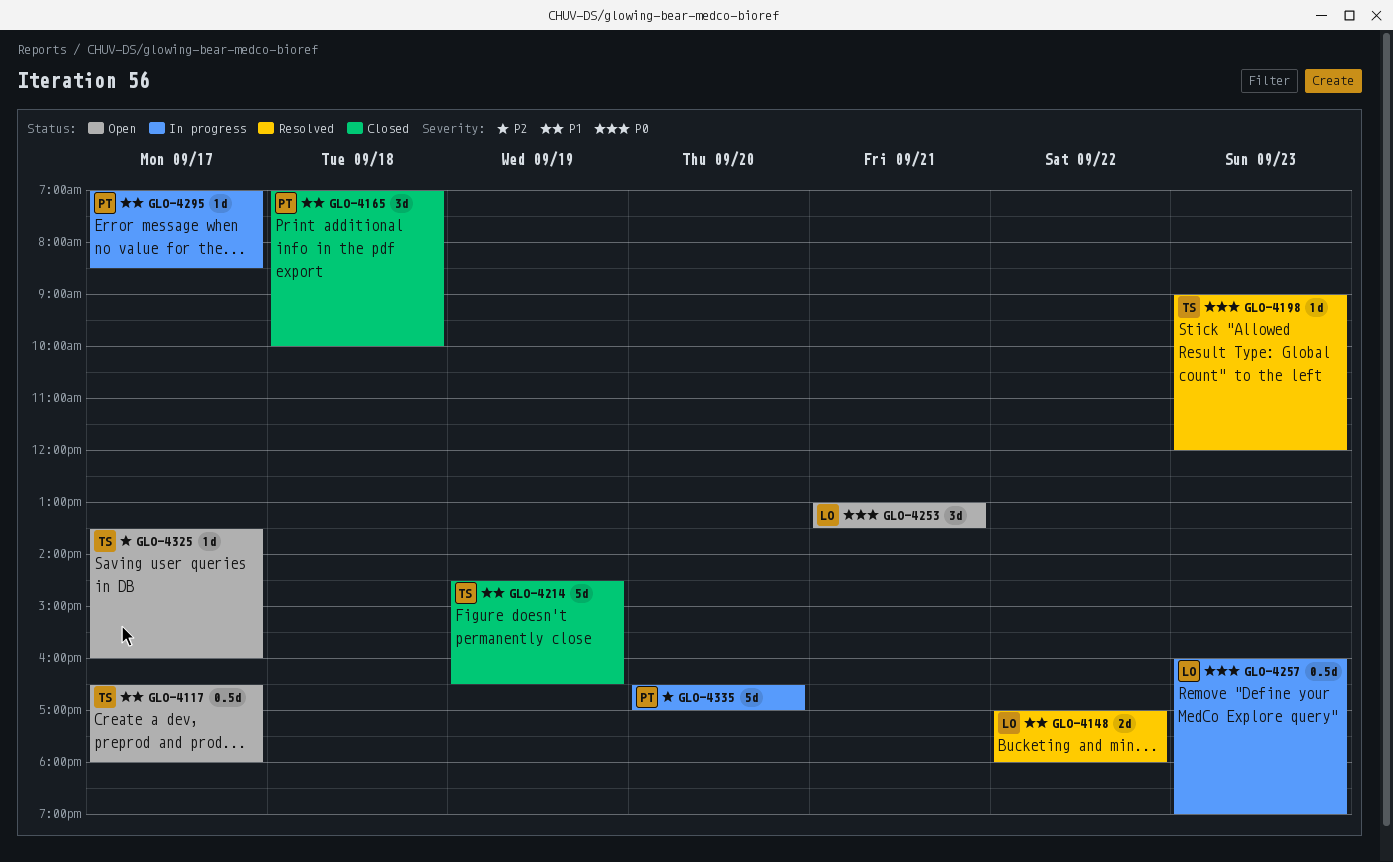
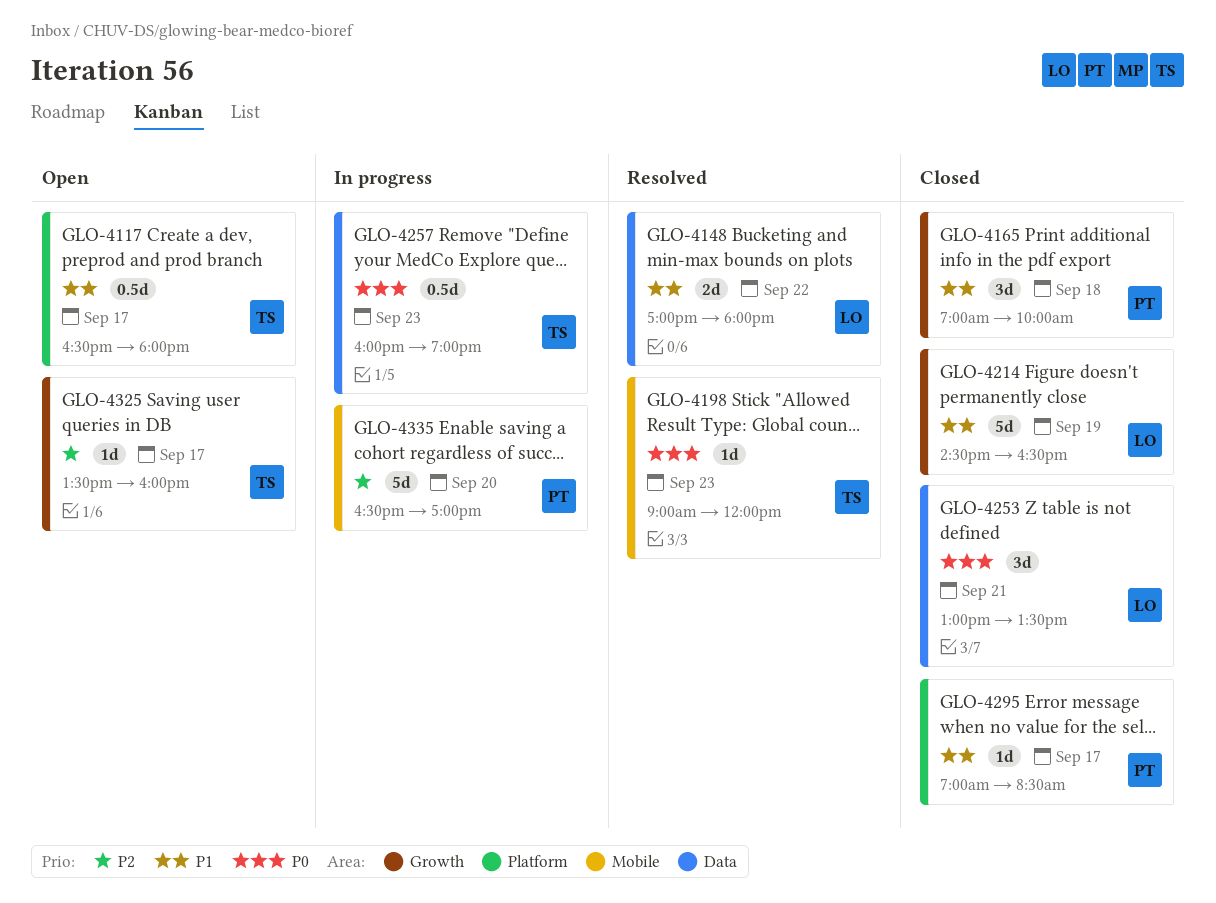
GLO-4214, owner: TS -> LO
GLO-4253, status: Open -> Closed
GLO-4257, owner: LO -> TS
GLO-4295, status: In progress -> Closed

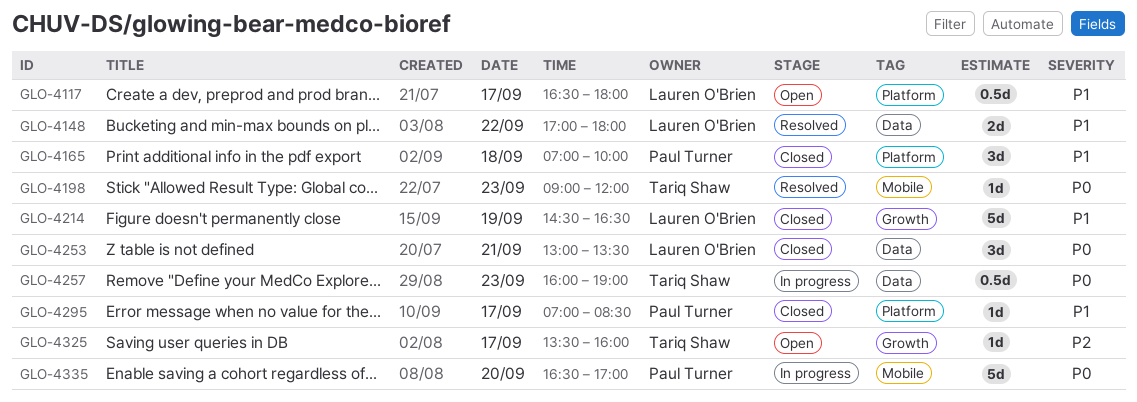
GLO-4117, owner: Tariq Shaw -> Lauren O'Brien
GLO-4165, label: Growth -> Platform
GLO-4335, priority: P2 -> P0

